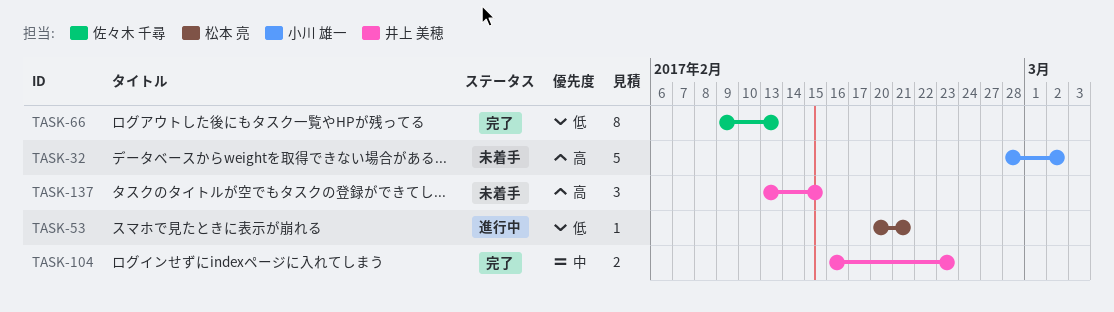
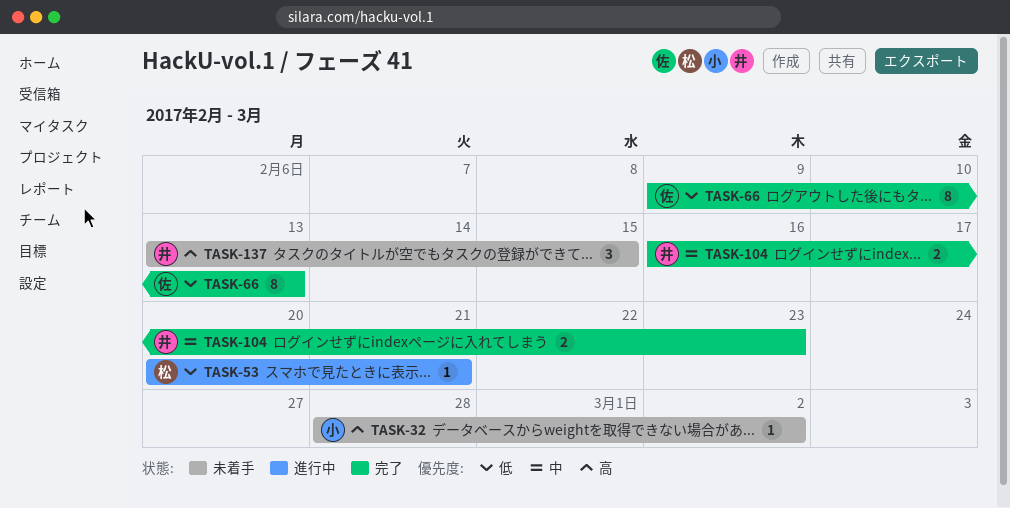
TASK-32, estimate: 5 -> 1

